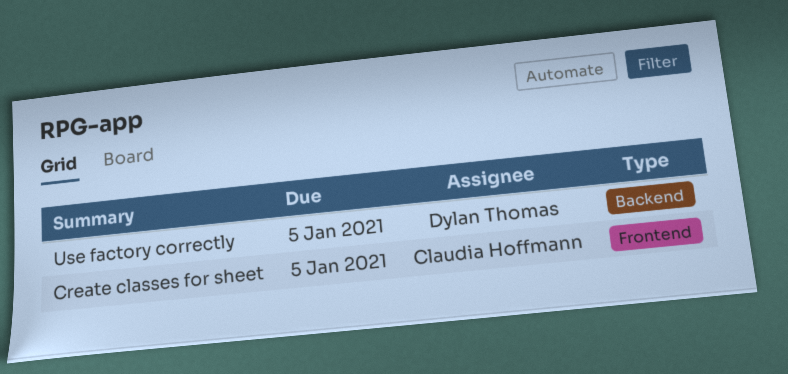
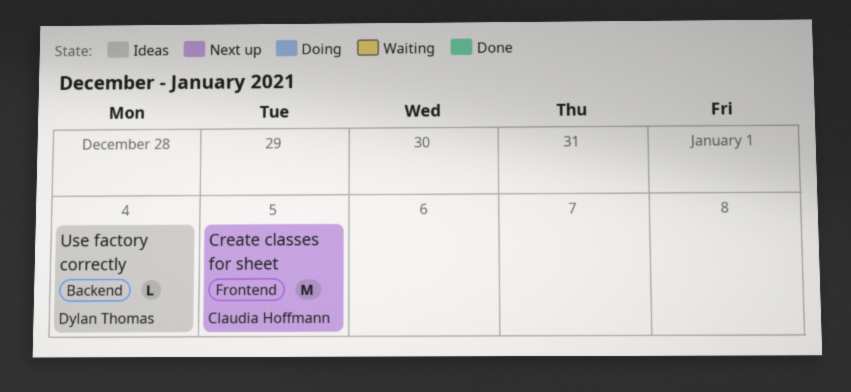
Use factory correctly, due: Jan 5 -> Jan 4

